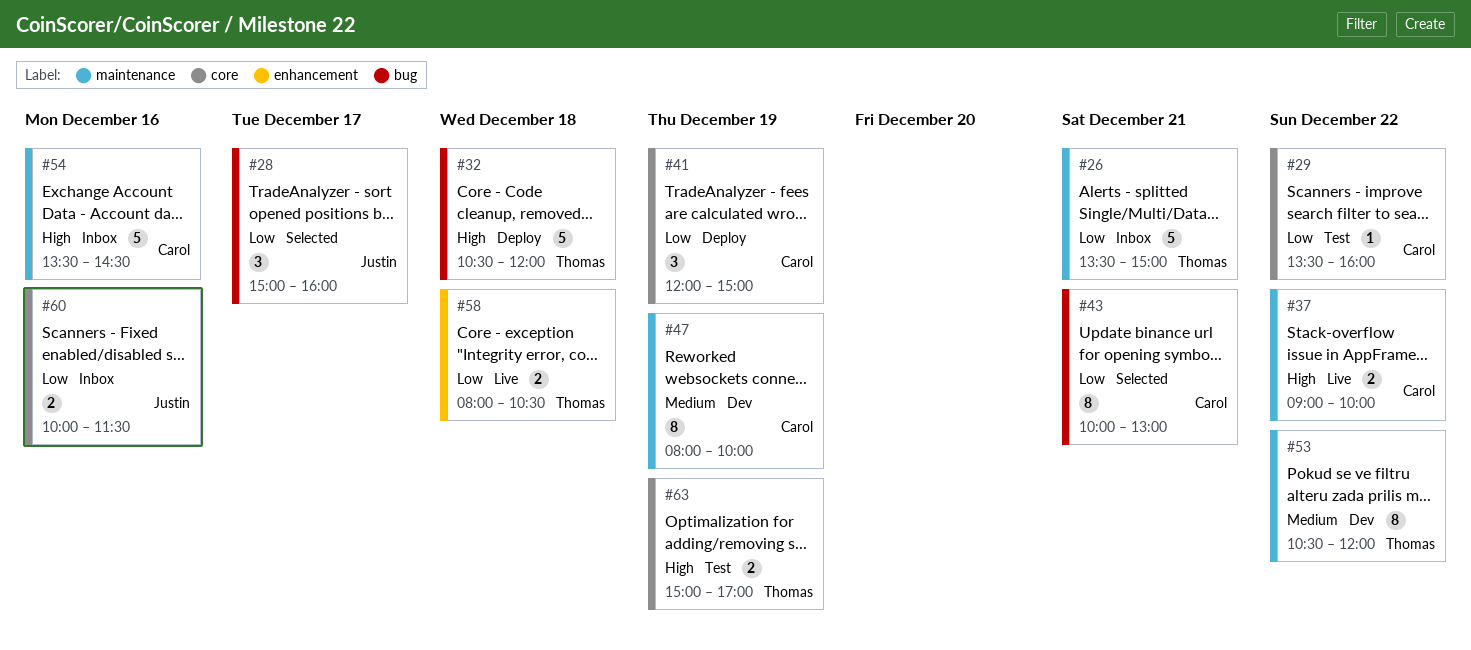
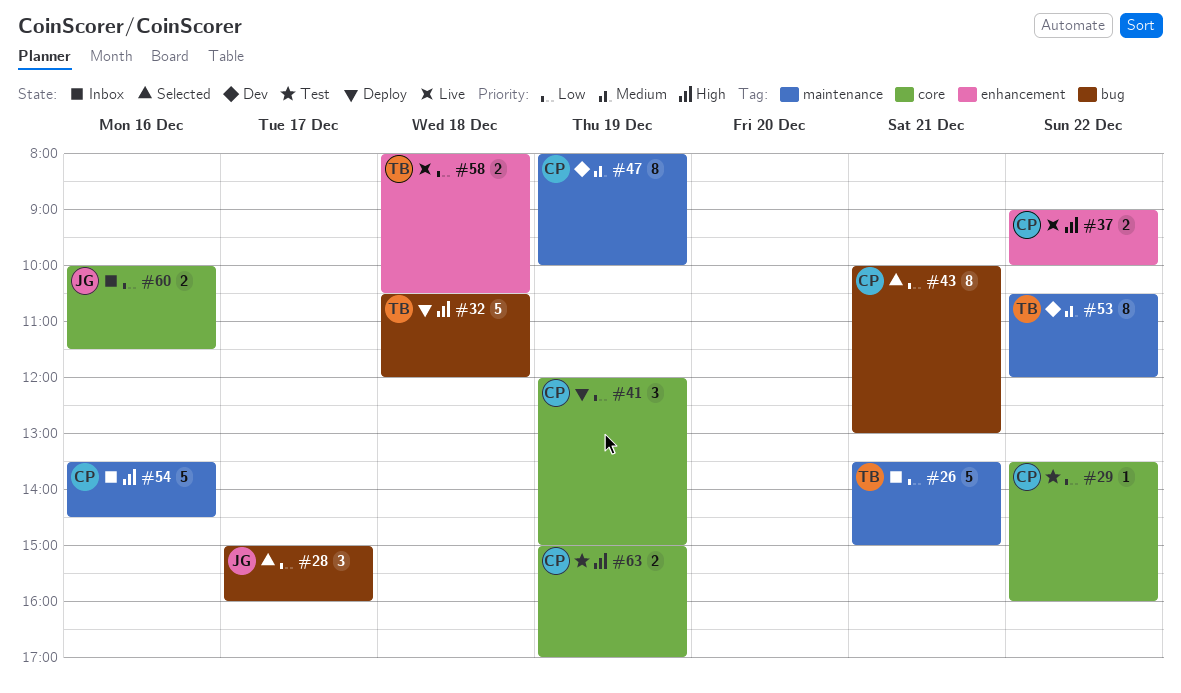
#37, label: maintenance -> enhancement
#63, owner: Thomas -> Carol

